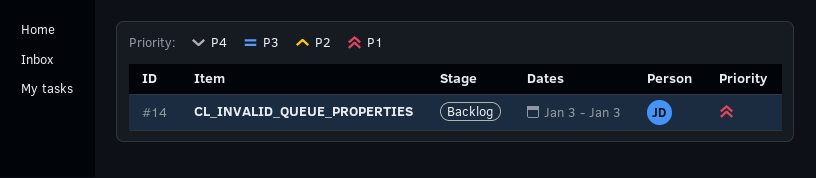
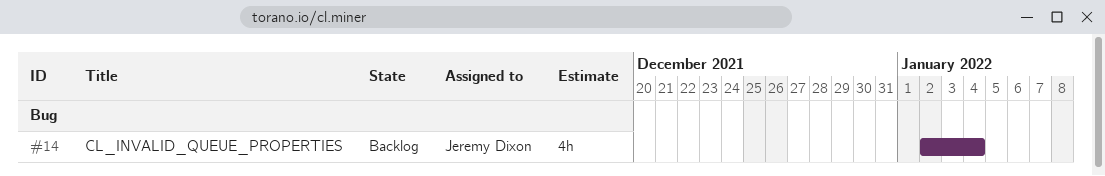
#14, start: Jan 3 -> Jan 2
#14, due: Jan 3 -> Jan 4

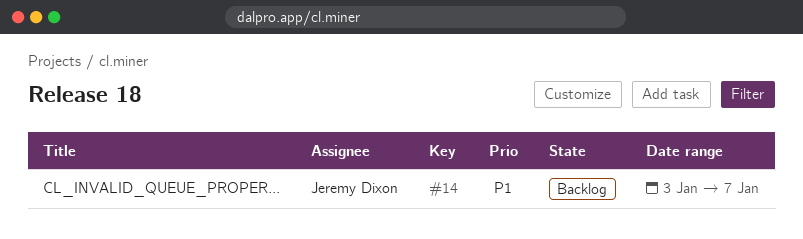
#14, start: Jan 2 -> Jan 3
#14, due: Jan 4 -> Jan 7

